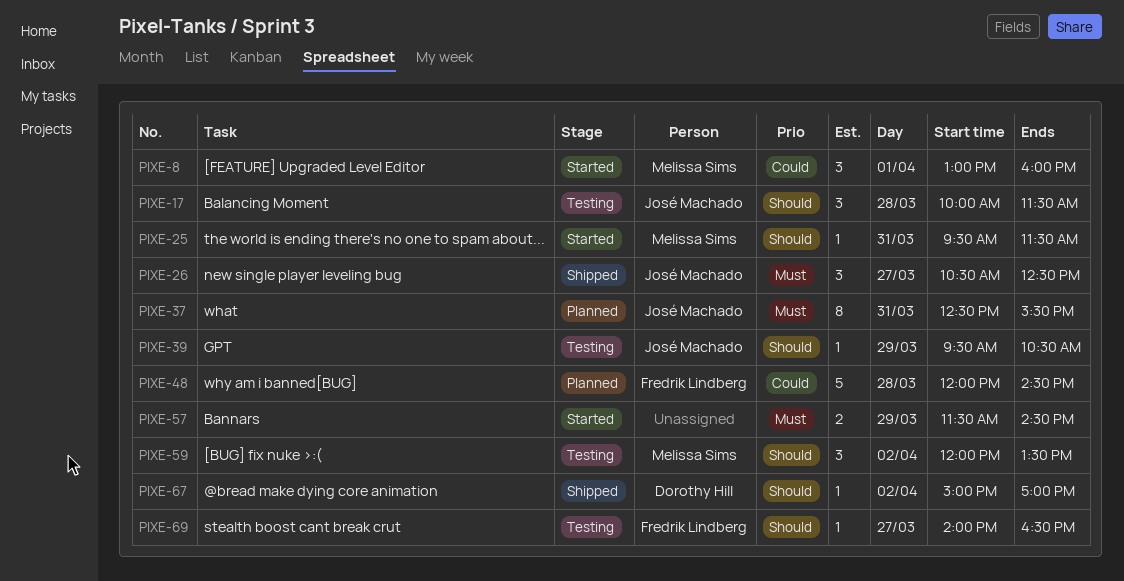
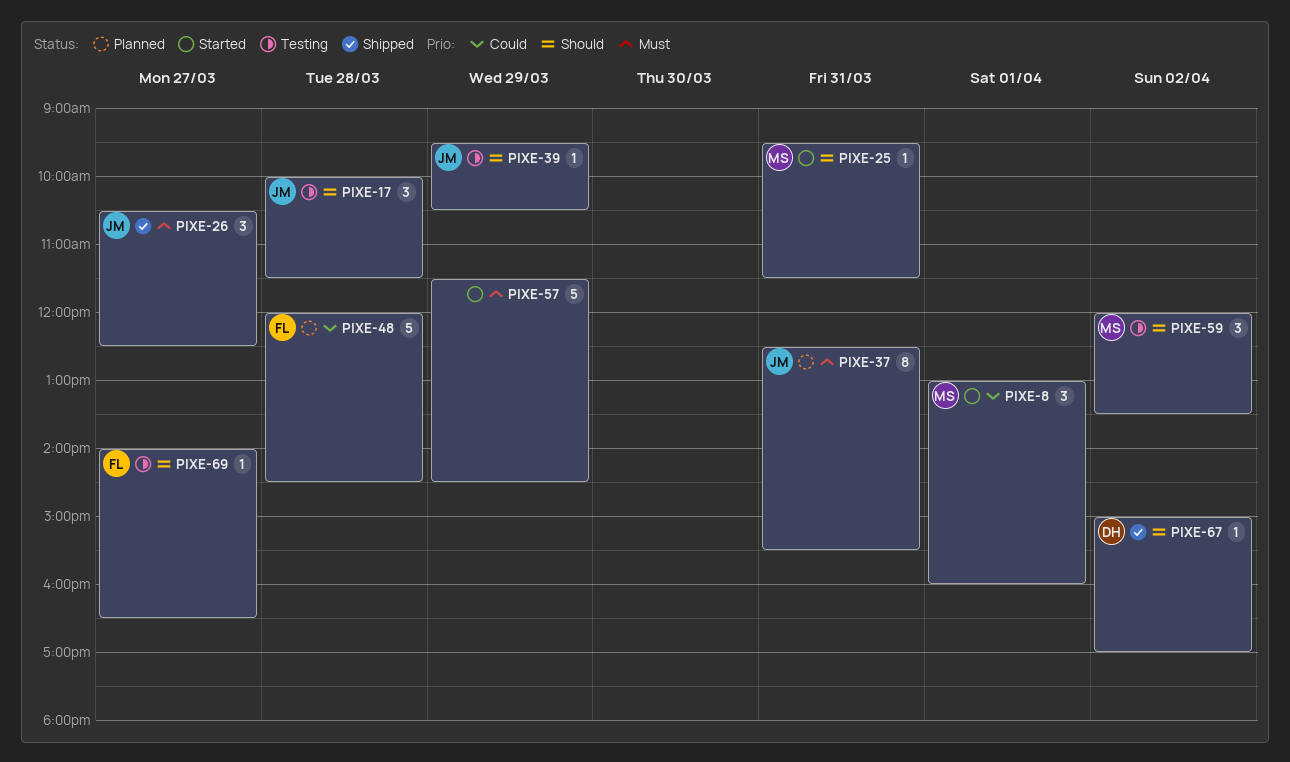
PIXE-57, estimate: 2 -> 5

